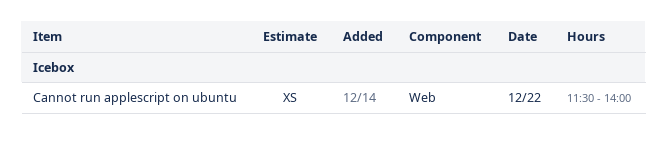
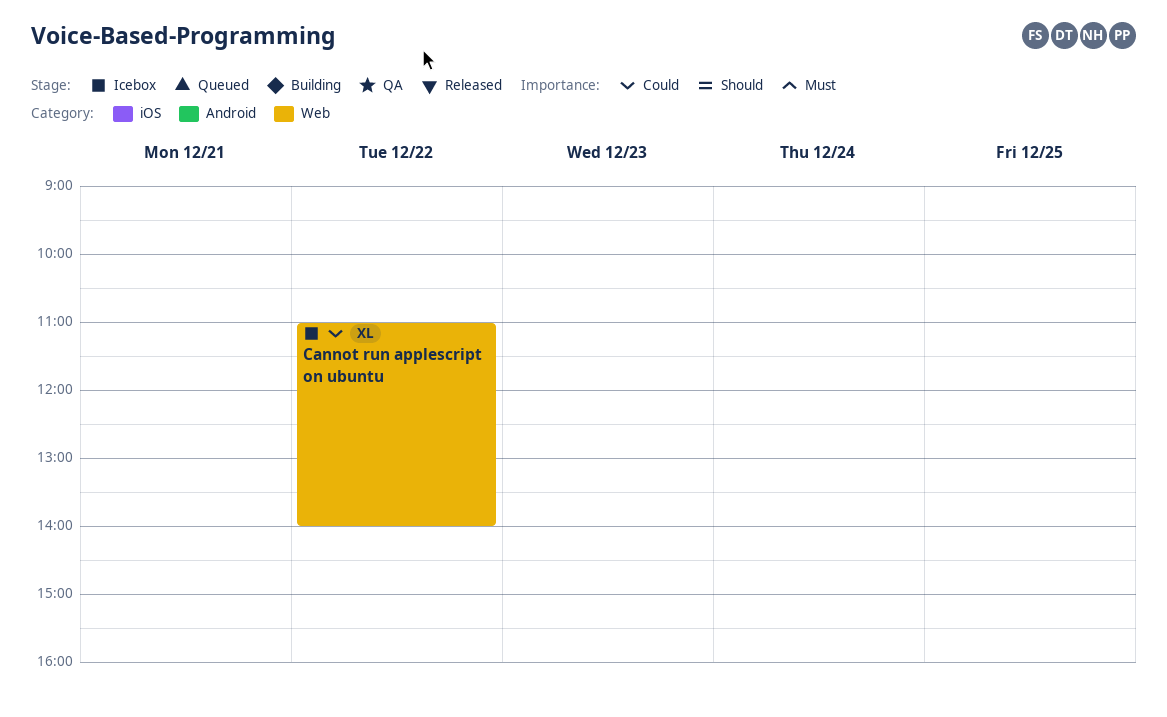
Cannot run applescript on ubuntu, estimate: XS -> XL
Cannot run applescript on ubuntu, begins: 11:30 -> 11:00

